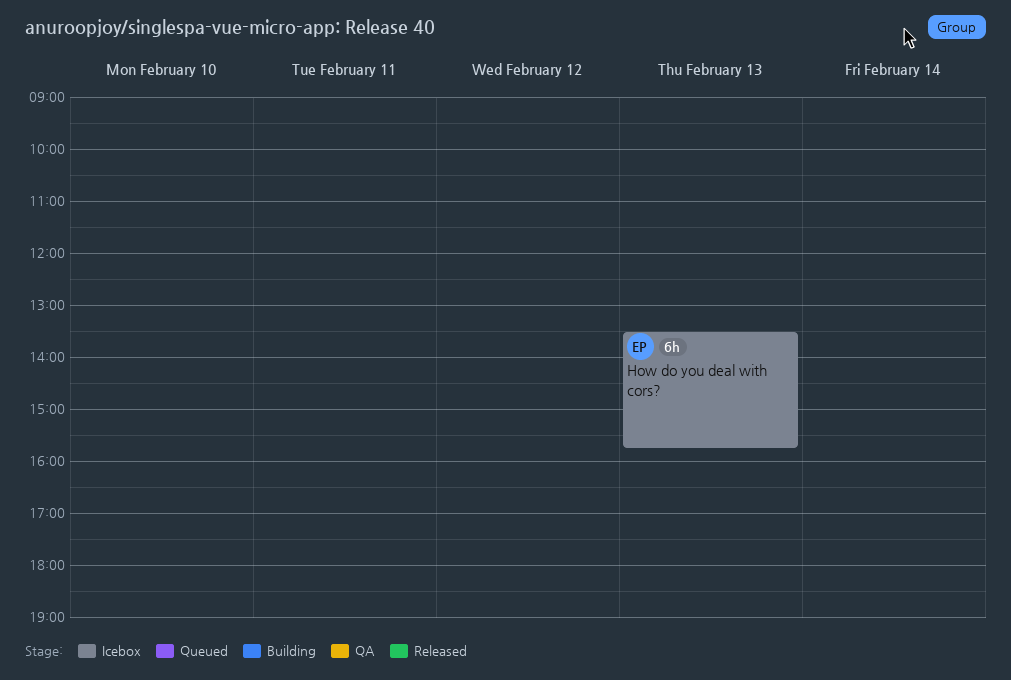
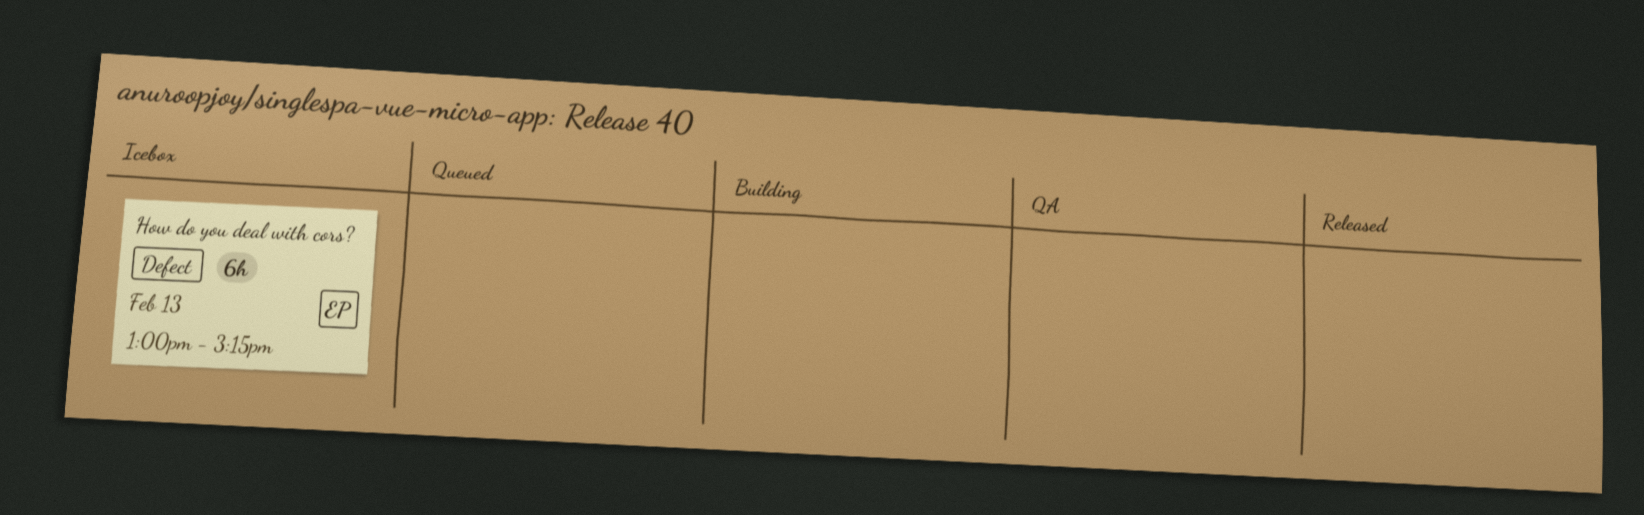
How do you deal with cors?, begins: 13:30 -> 13:00
How do you deal with cors?, ends: 15:45 -> 15:15

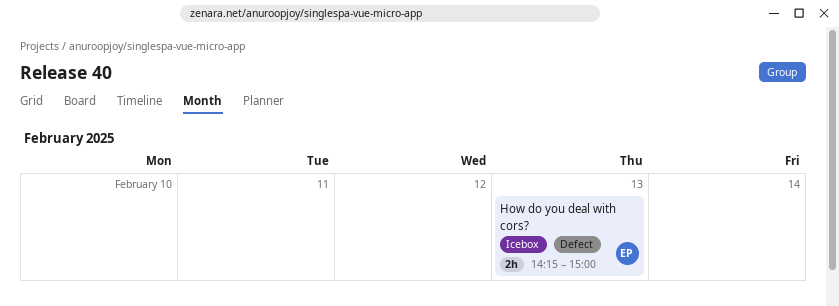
How do you deal with cors?, estimate: 6h -> 2h
How do you deal with cors?, begins: 13:00 -> 14:15
How do you deal with cors?, ends: 15:15 -> 15:00

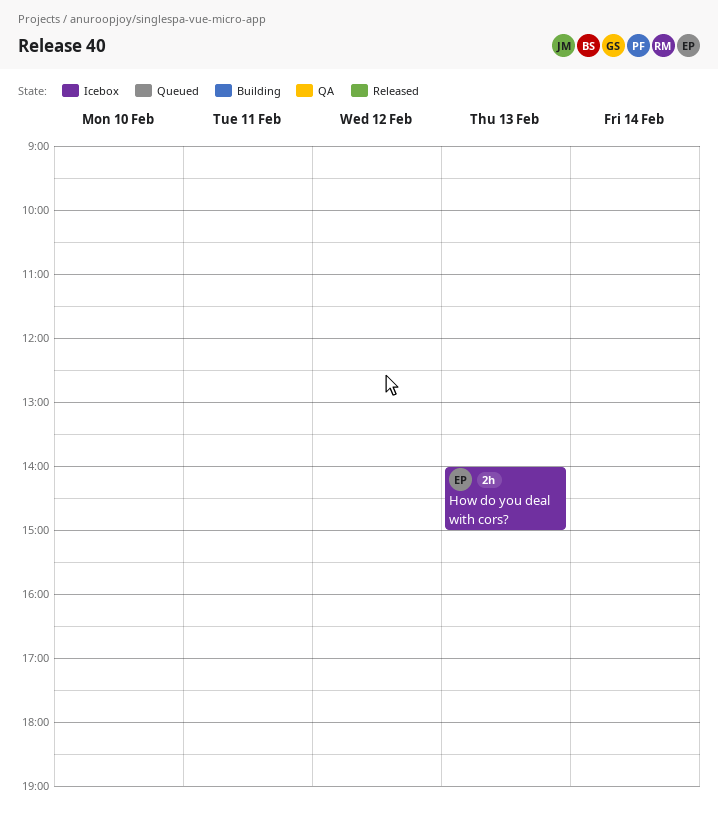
How do you deal with cors?, begins: 14:15 -> 14:00

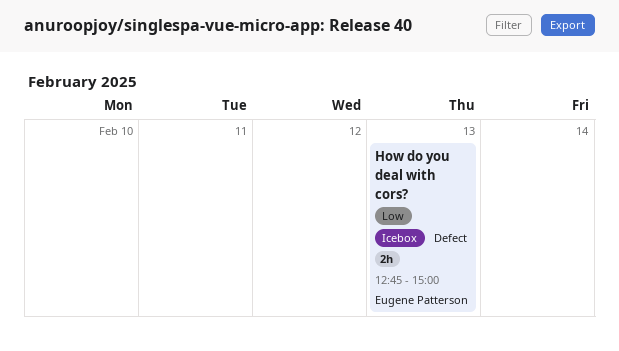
How do you deal with cors?, begins: 14:00 -> 12:45

